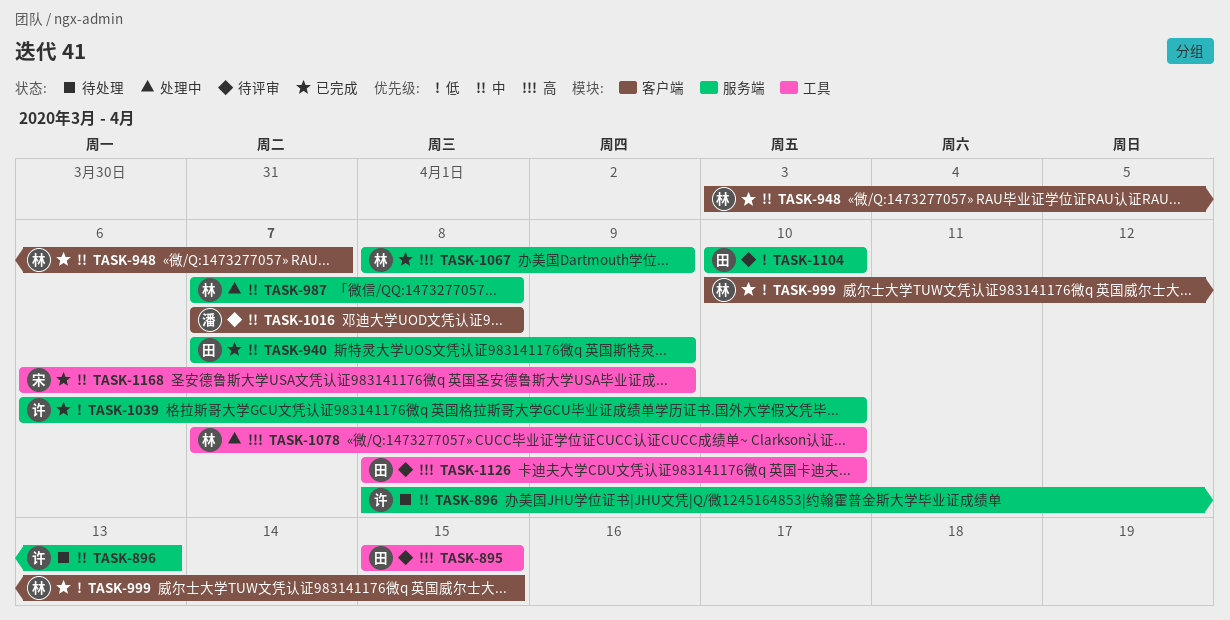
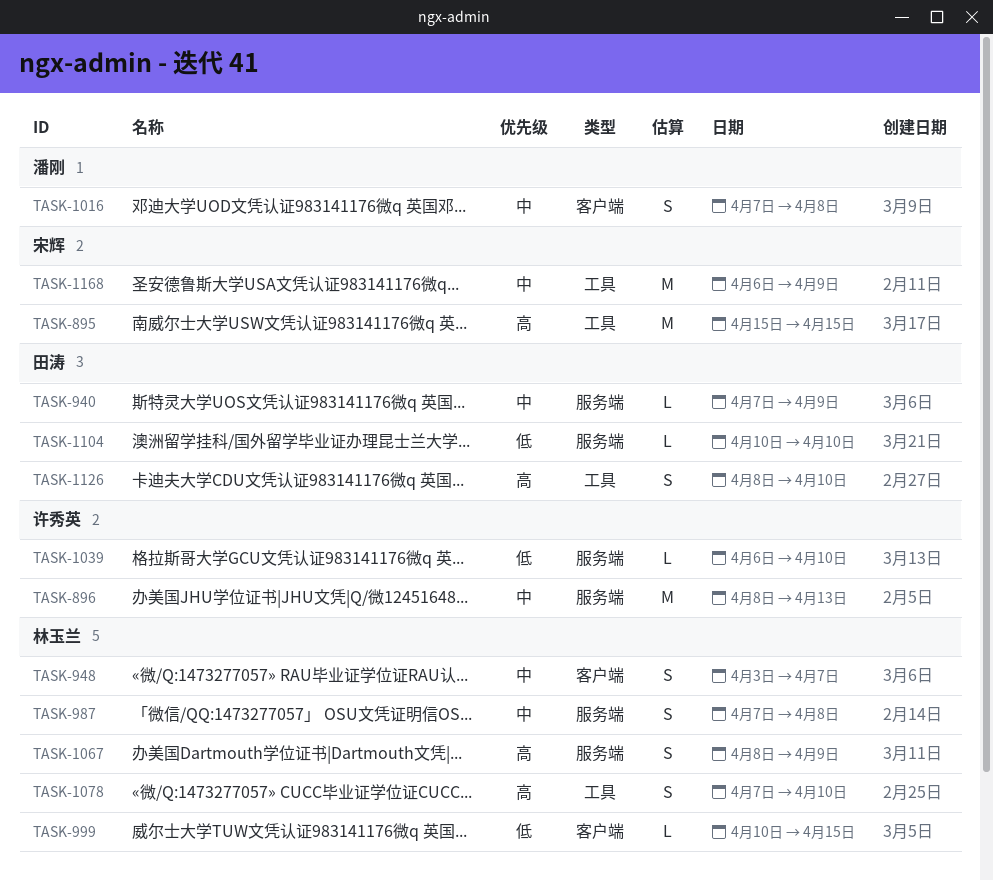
TASK-895, owner: 田涛 -> 宋辉

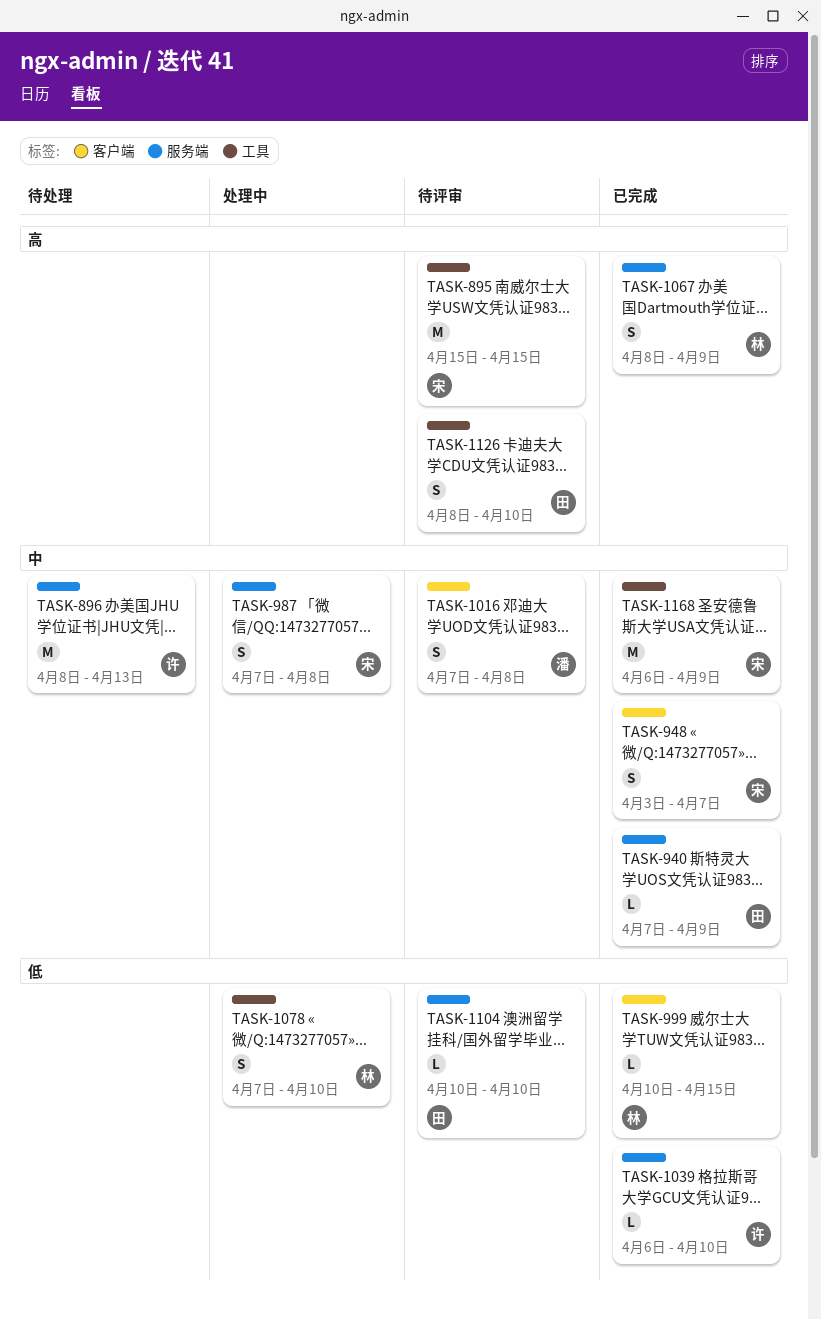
TASK-948, owner: 林玉兰 -> 宋辉
TASK-987, owner: 林玉兰 -> 宋辉
TASK-1078, priority: 高 -> 低

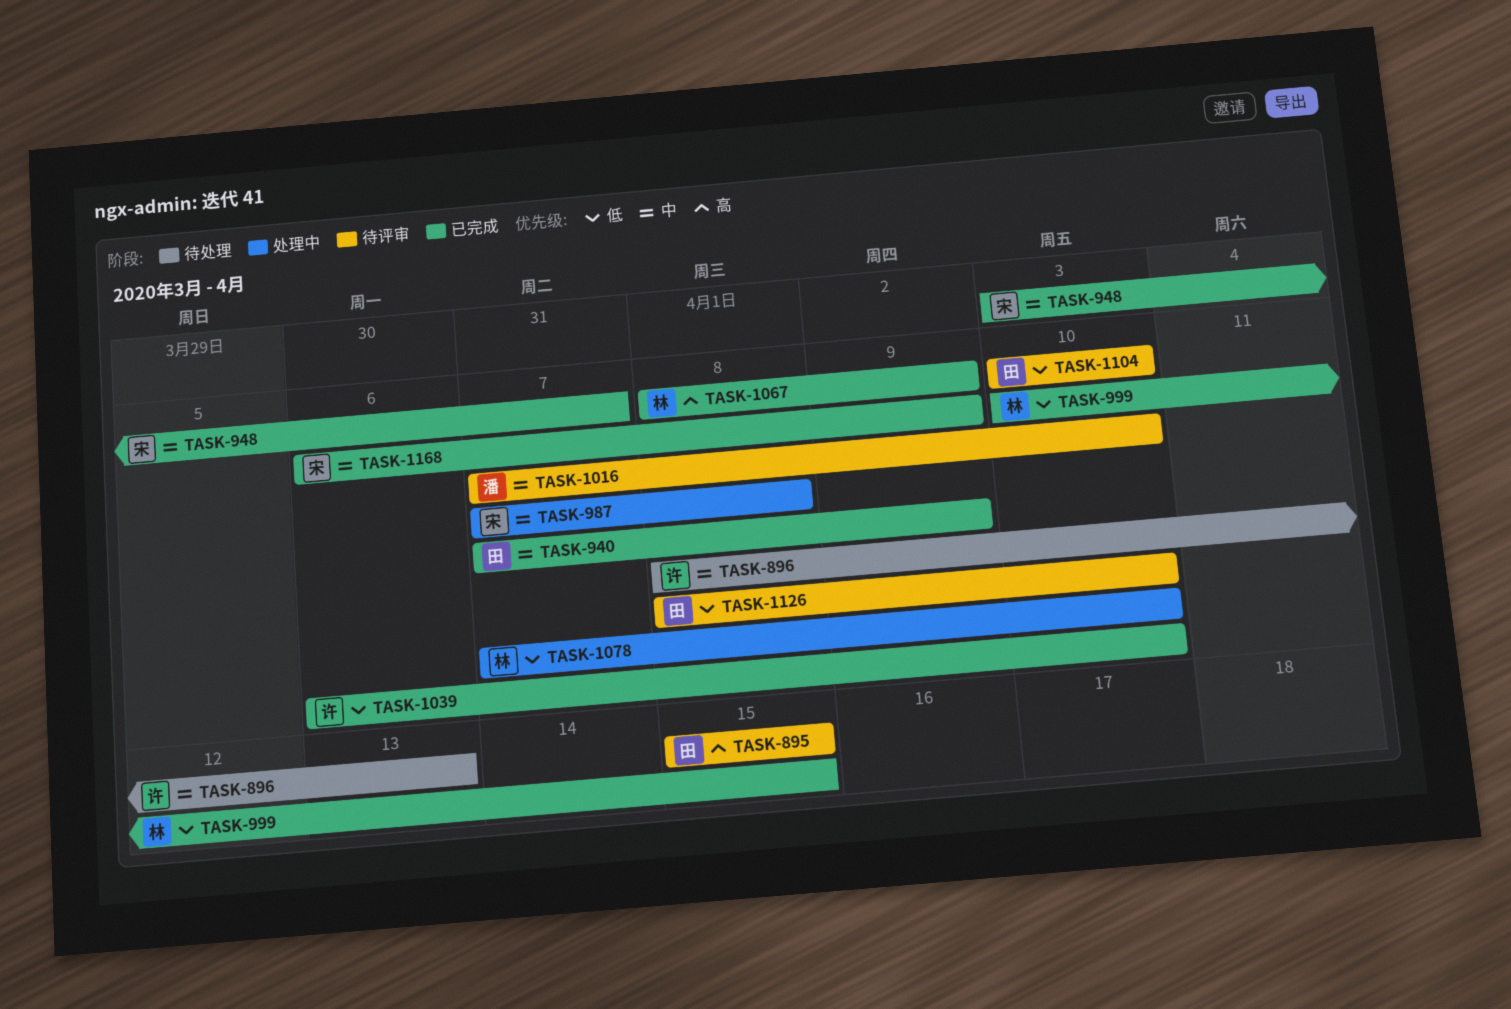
TASK-895, owner: 宋 -> 田
TASK-1016, due: Apr 8 -> Apr 10
TASK-1126, priority: 高 -> 低

